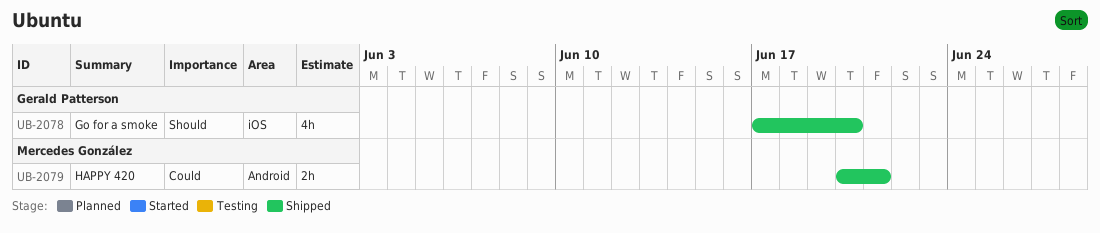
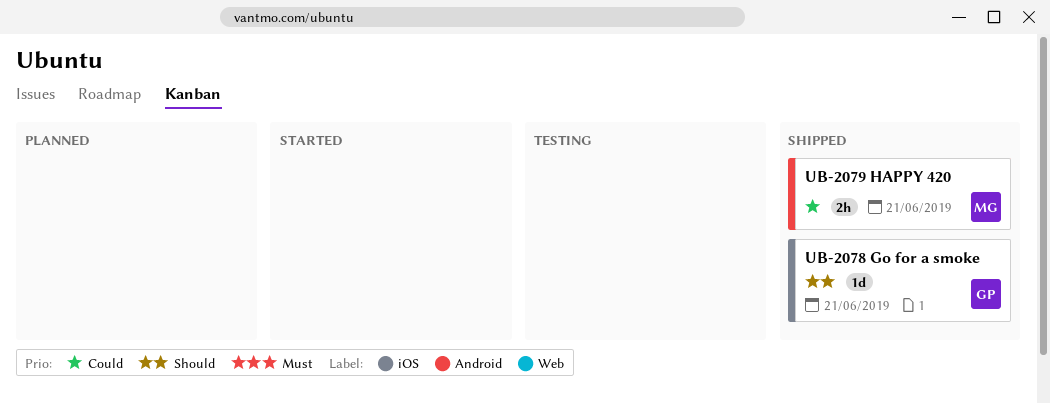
UB-2078, estimate: 4h -> 1d
UB-2078, due: Jun 20 -> Jun 21

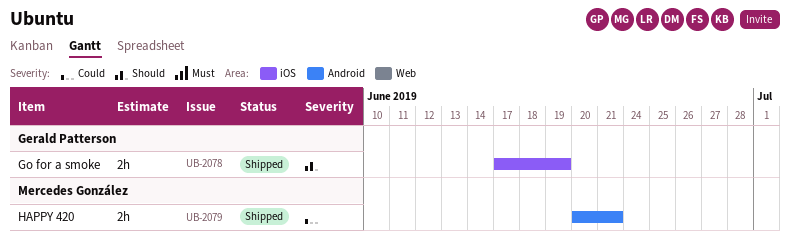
UB-2078, estimate: 1d -> 2h
UB-2078, due: Jun 21 -> Jun 19

